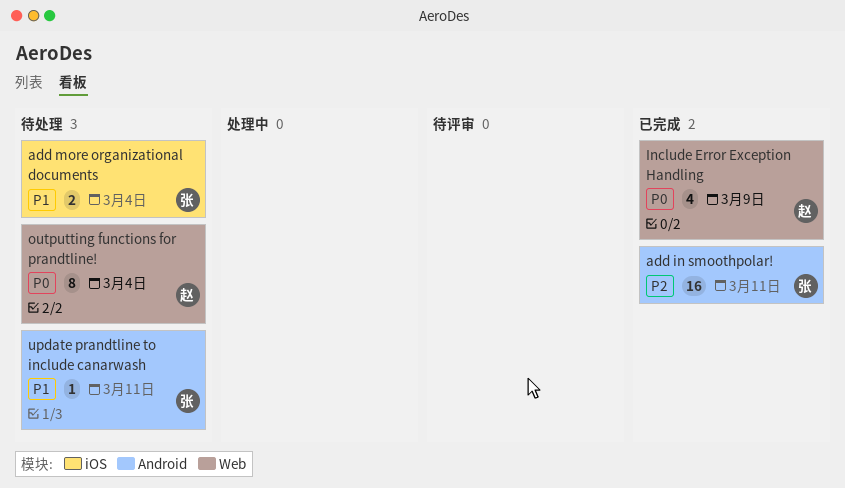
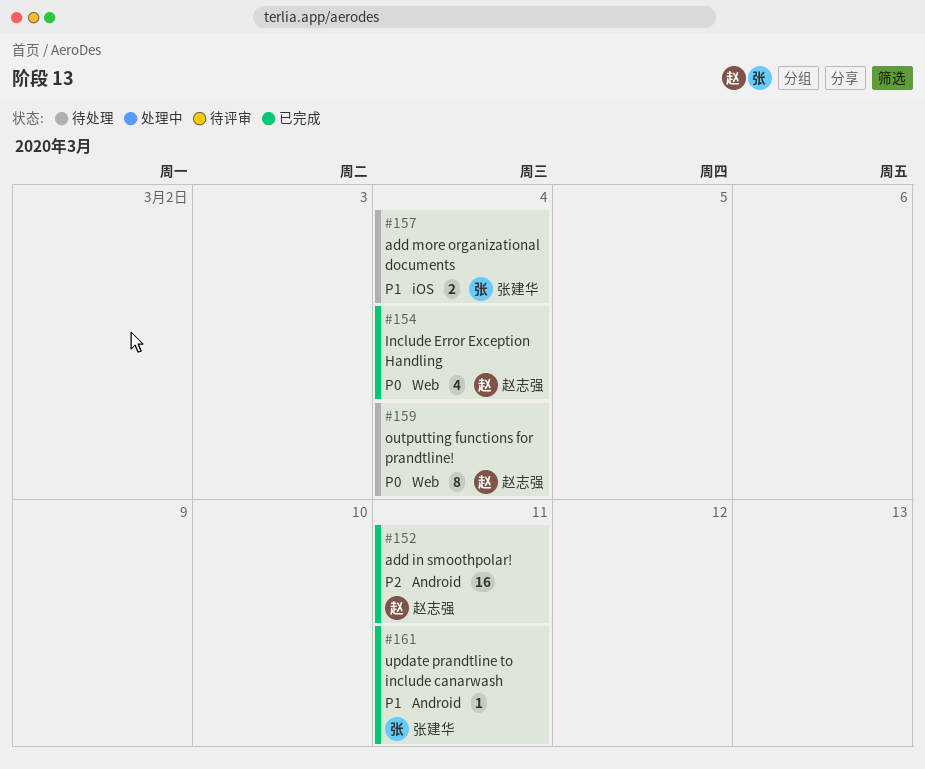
add in smoothpolar!, owner: 张建华 -> 赵志强
Include Error Exception Handling, due: Mar 9 -> Mar 4
update prandtline to include canarwash, status: 待处理 -> 已完成

